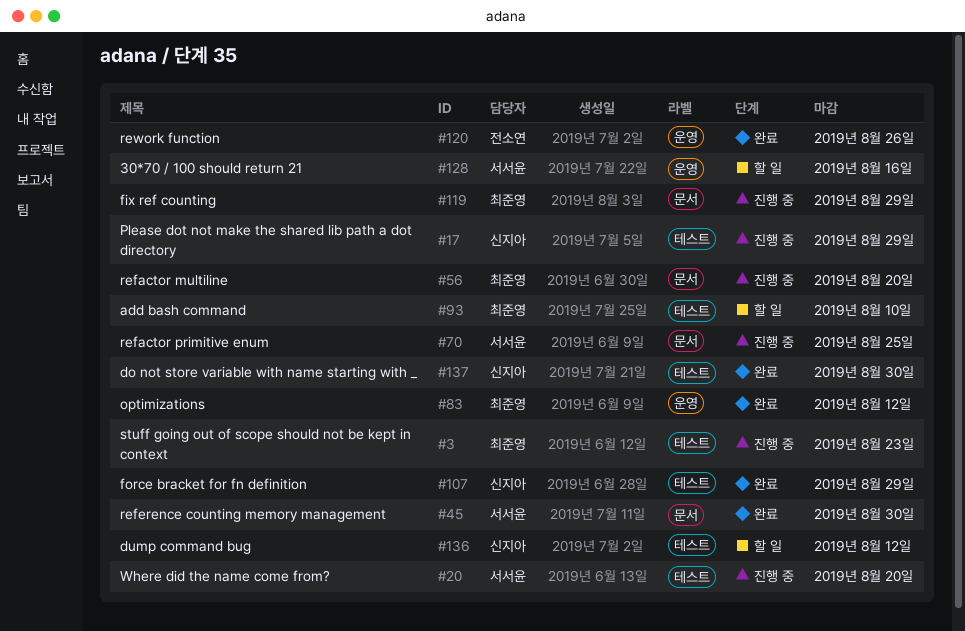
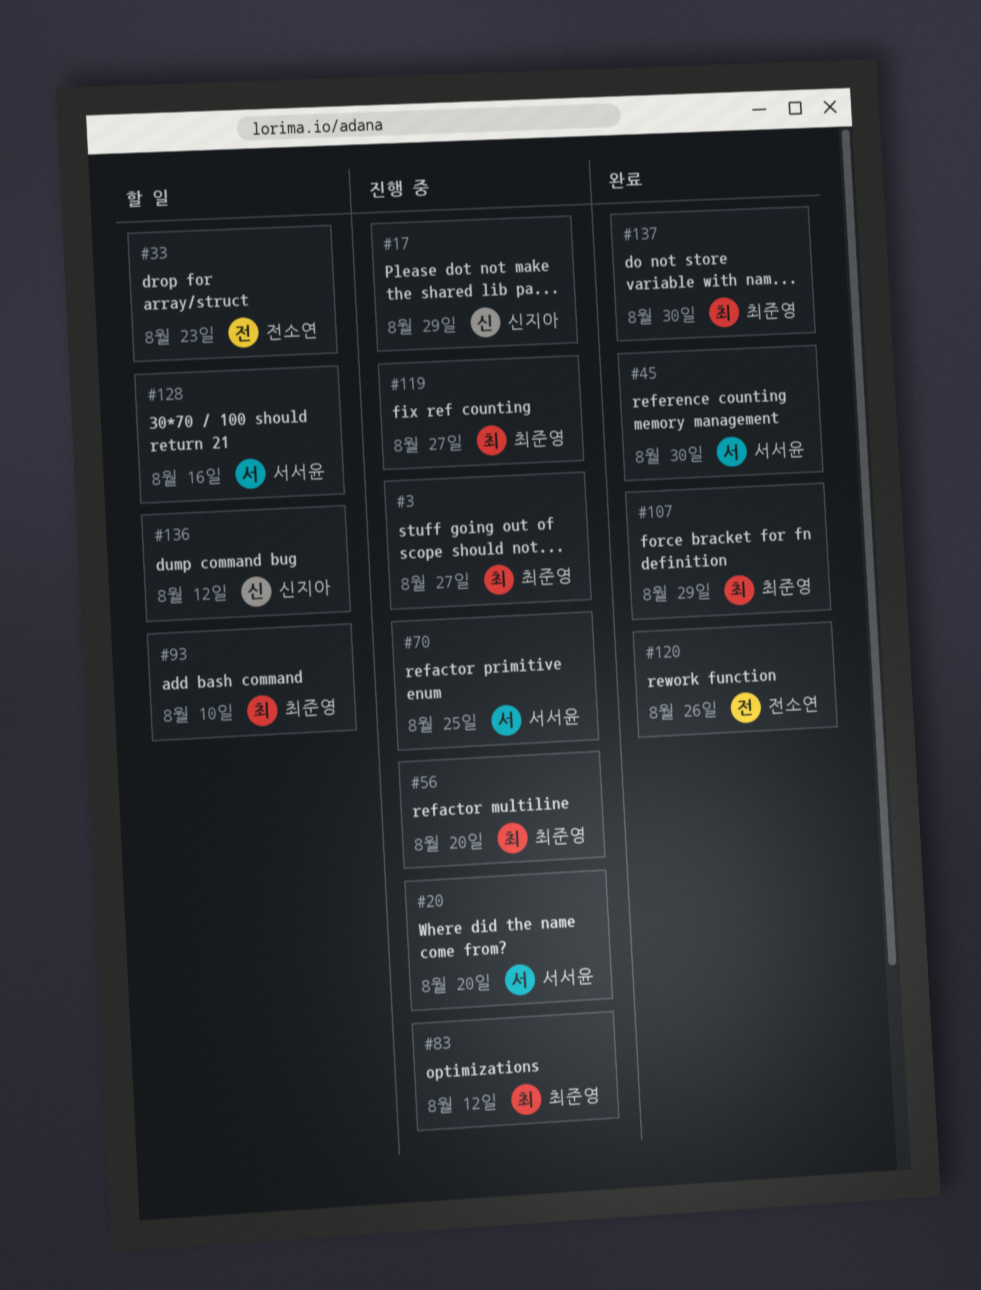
#3, due: Aug 23 -> Aug 27
#33: none -> present
#83, status: 완료 -> 진행 중
#107, owner: 신지아 -> 최준영
#119, due: Aug 29 -> Aug 27
#137, owner: 신지아 -> 최준영

